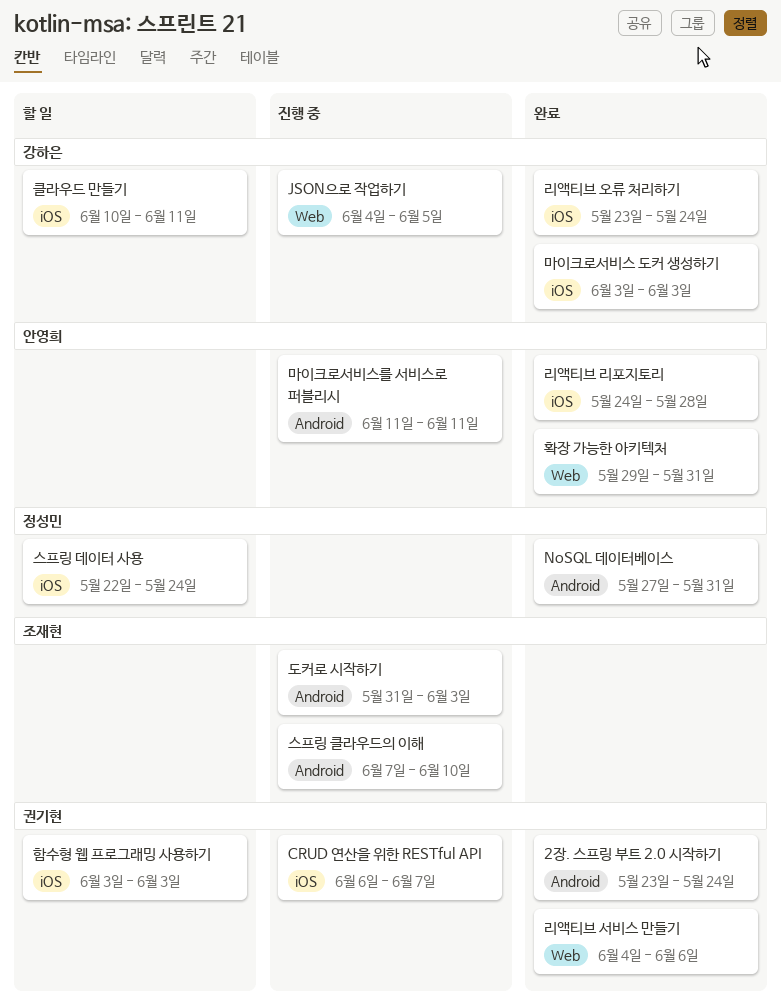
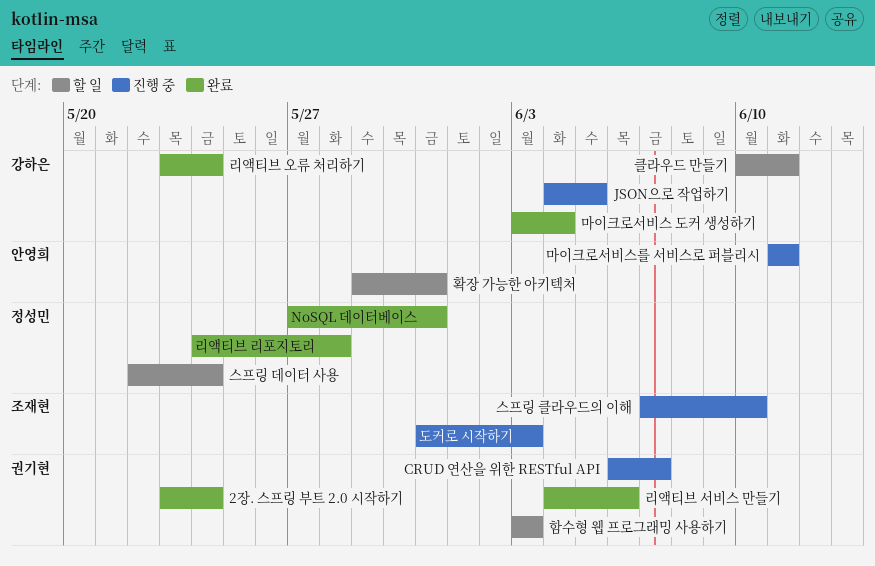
리액티브 리포지토리, owner: 안영희 -> 정성민
마이크로서비스 도커 생성하기, due: Jun 3 -> Jun 4
확장 가능한 아키텍처, status: 완료 -> 할 일

